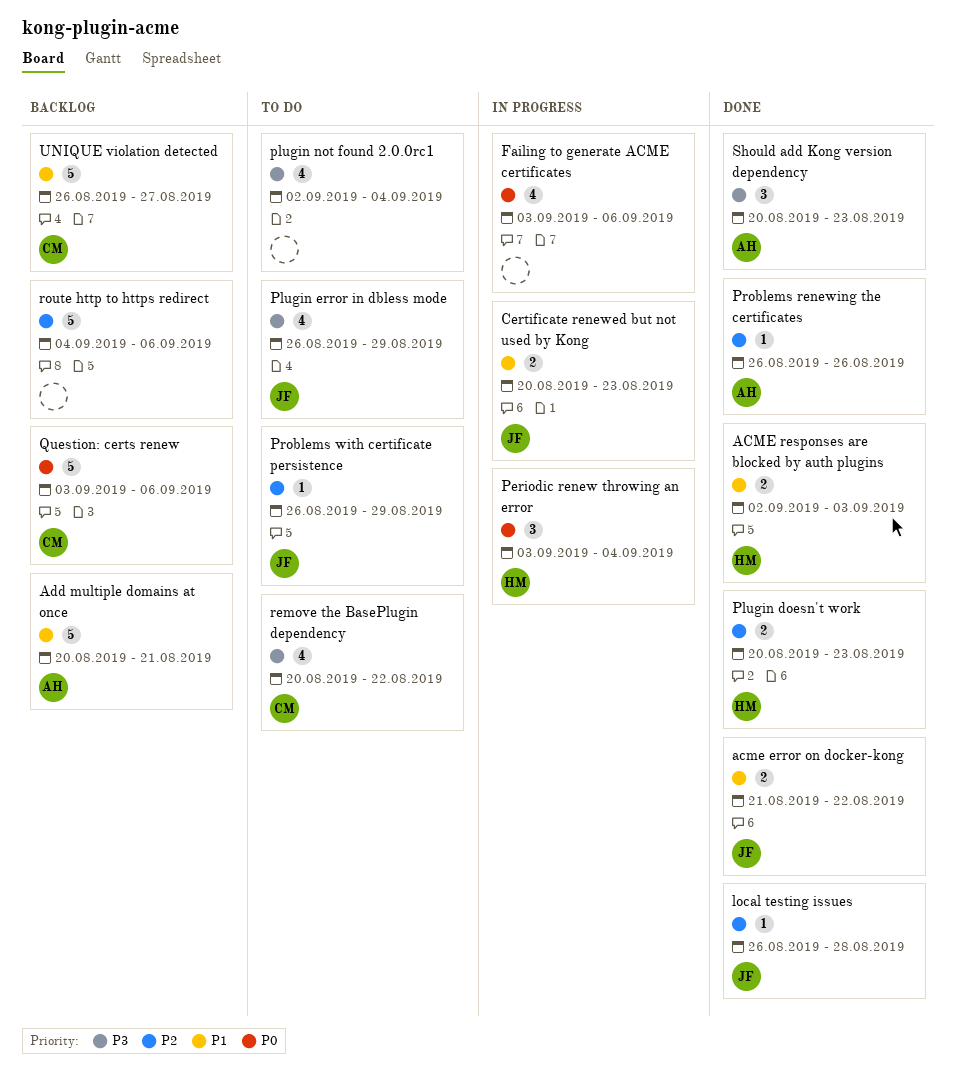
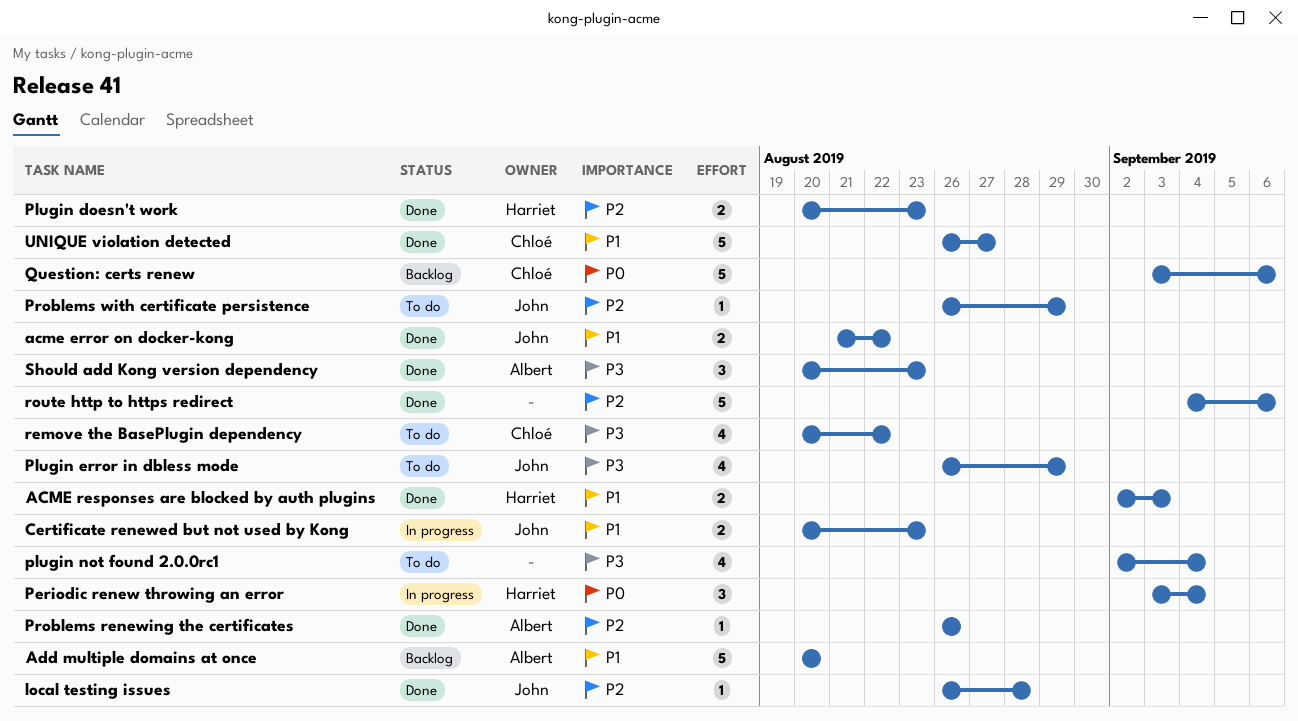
Add multiple domains at once, due: Aug 21 -> Aug 20
Failing to generate ACME certificates: present -> none
route http to https redirect, status: Backlog -> Done
UNIQUE violation detected, status: Backlog -> Done

